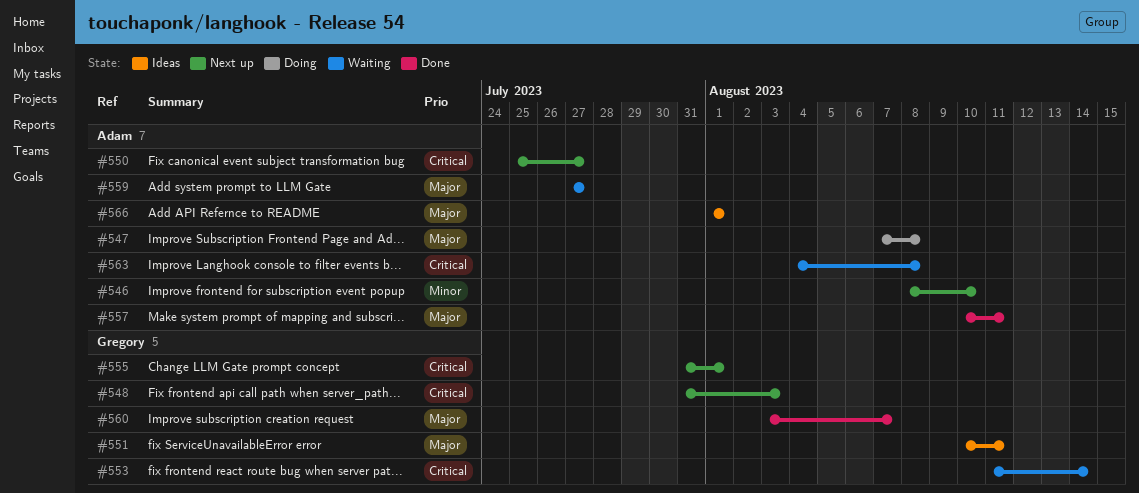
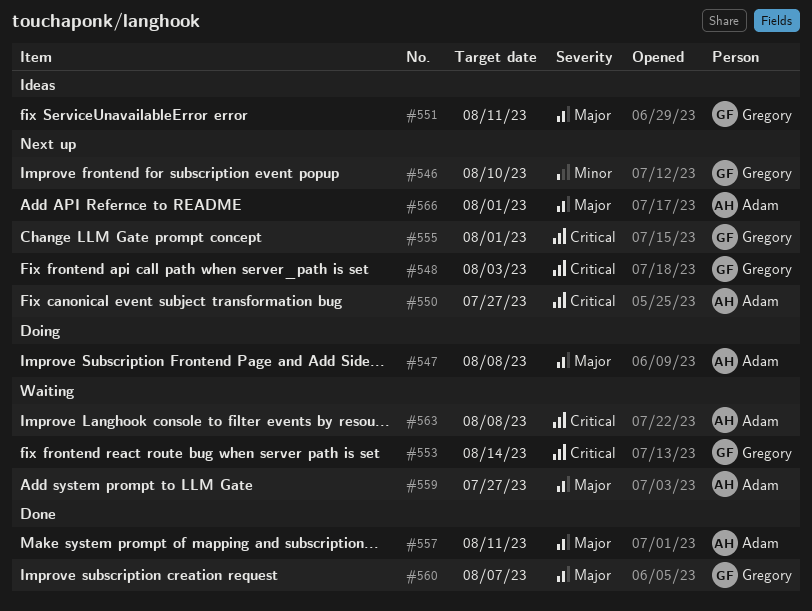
#546, owner: Adam -> Gregory
#566, status: Ideas -> Next up

